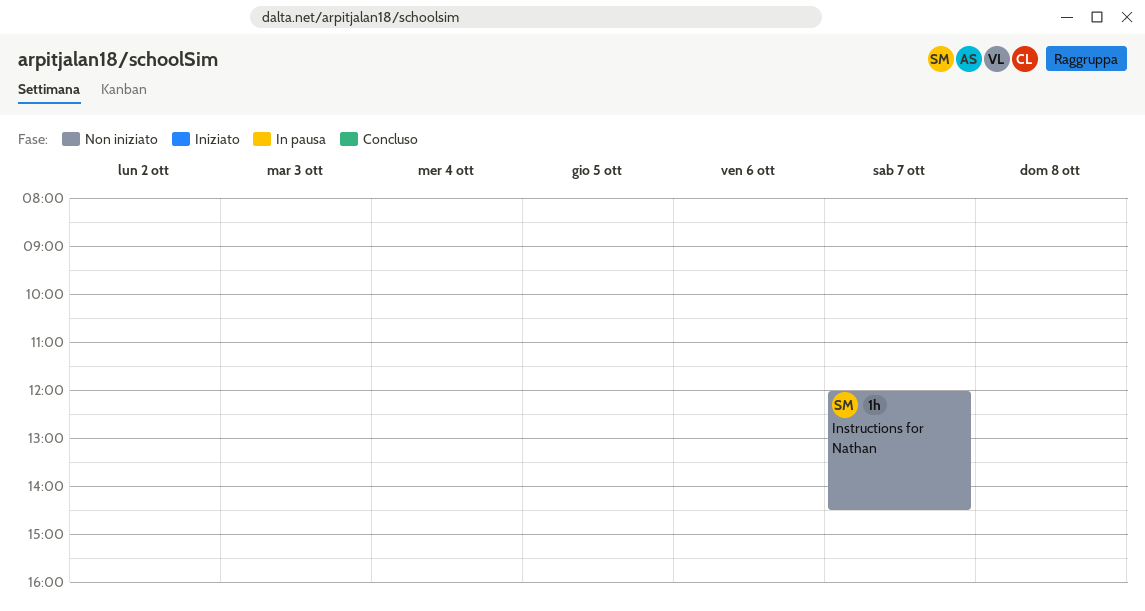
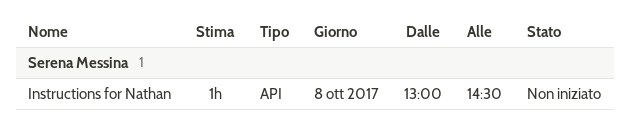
Instructions for Nathan, day: Oct 7 -> Oct 8
Instructions for Nathan, begins: 12:00 -> 13:00

